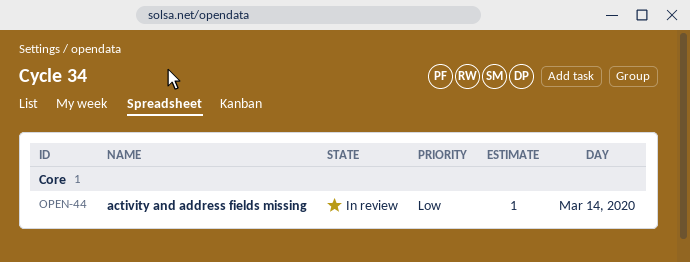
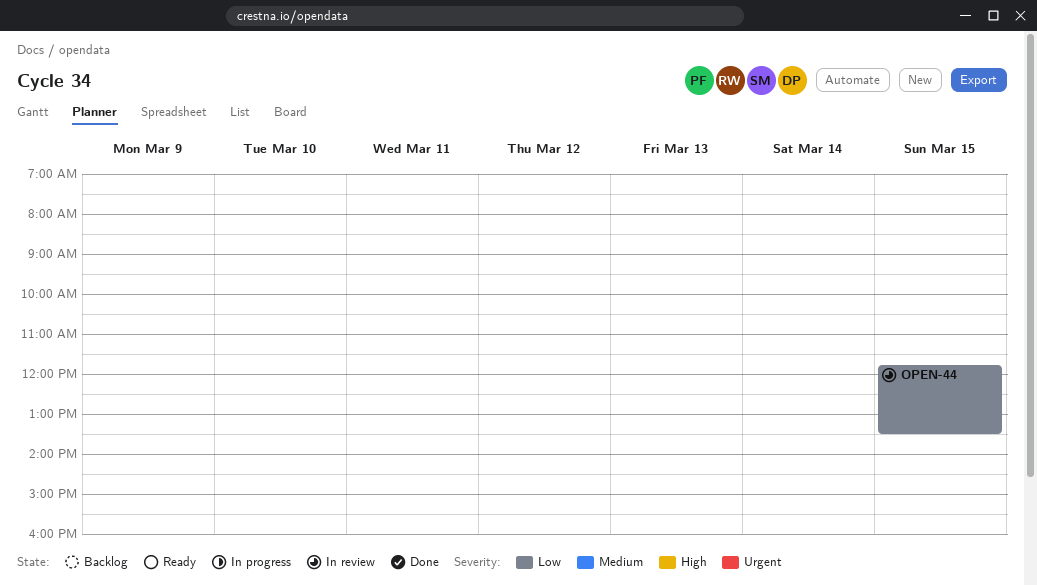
OPEN-44, day: Mar 14 -> Mar 15

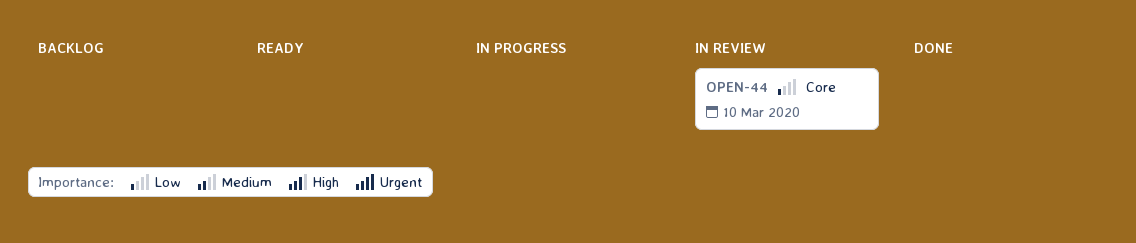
OPEN-44, day: Mar 15 -> Mar 10

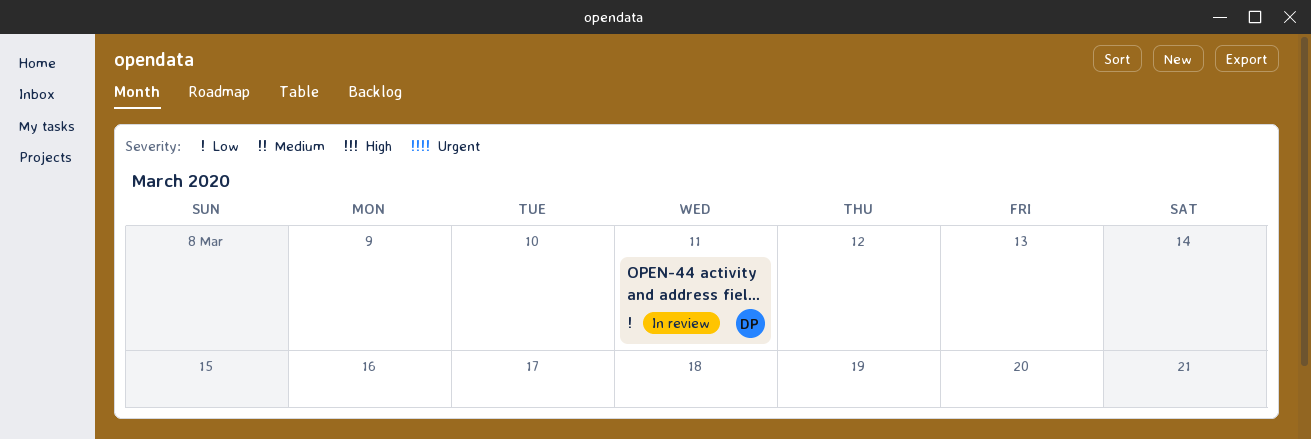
OPEN-44, day: Mar 10 -> Mar 11

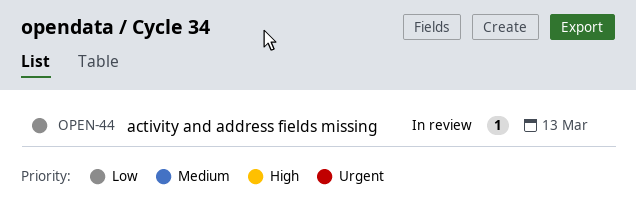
OPEN-44, day: Mar 11 -> Mar 13

